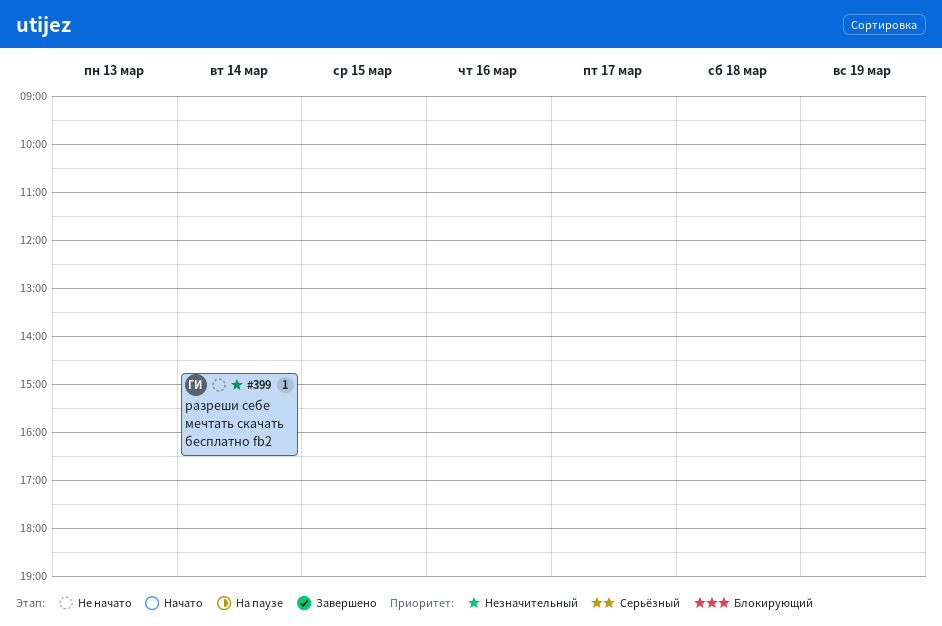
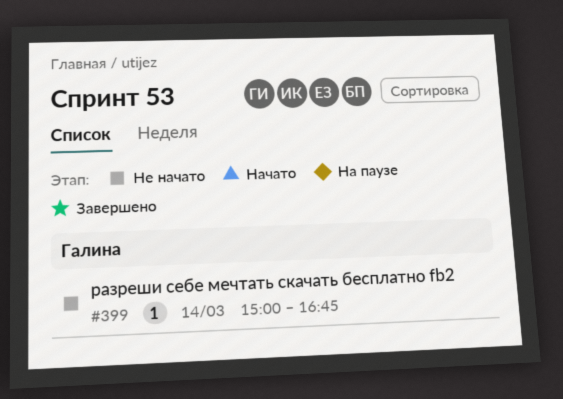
#399, begins: 14:45 -> 15:00
#399, ends: 16:30 -> 16:45

